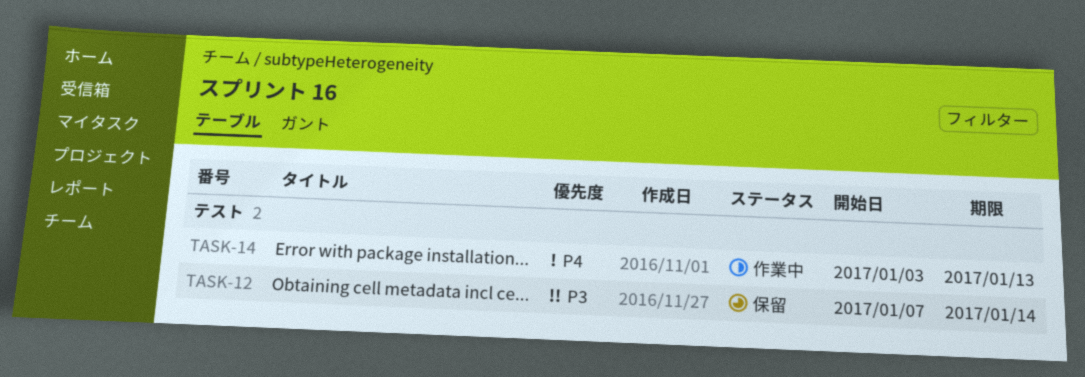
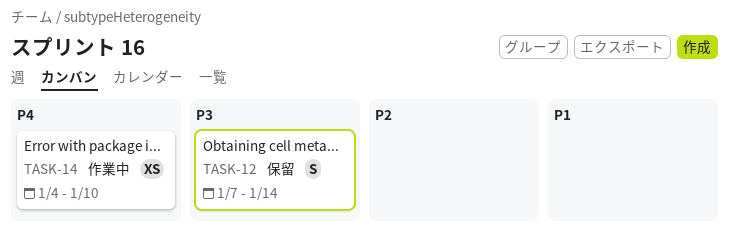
TASK-14, start: Jan 3 -> Jan 4
TASK-14, due: Jan 13 -> Jan 10

